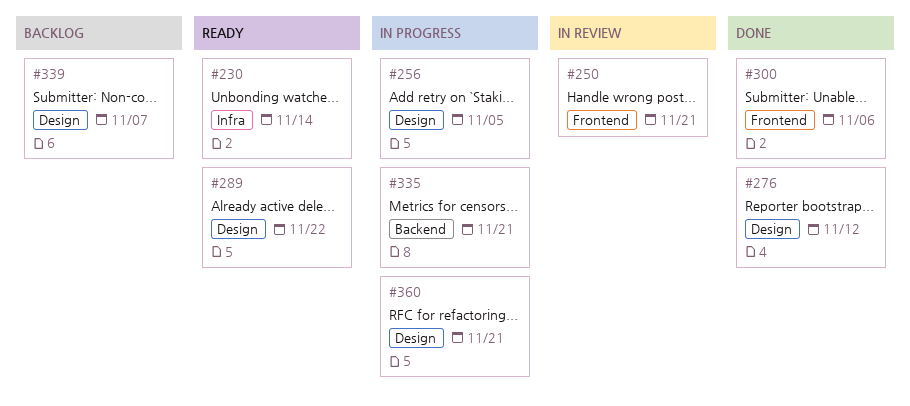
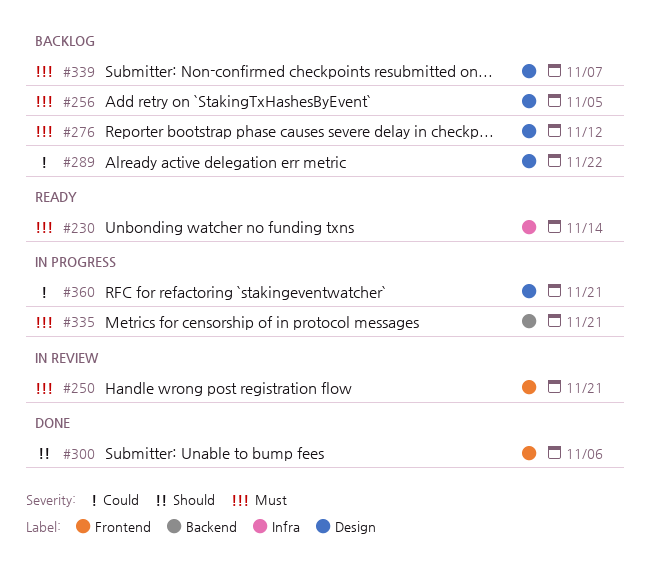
#256, status: In progress -> Backlog
#276, status: Done -> Backlog
#289, status: Ready -> Backlog

